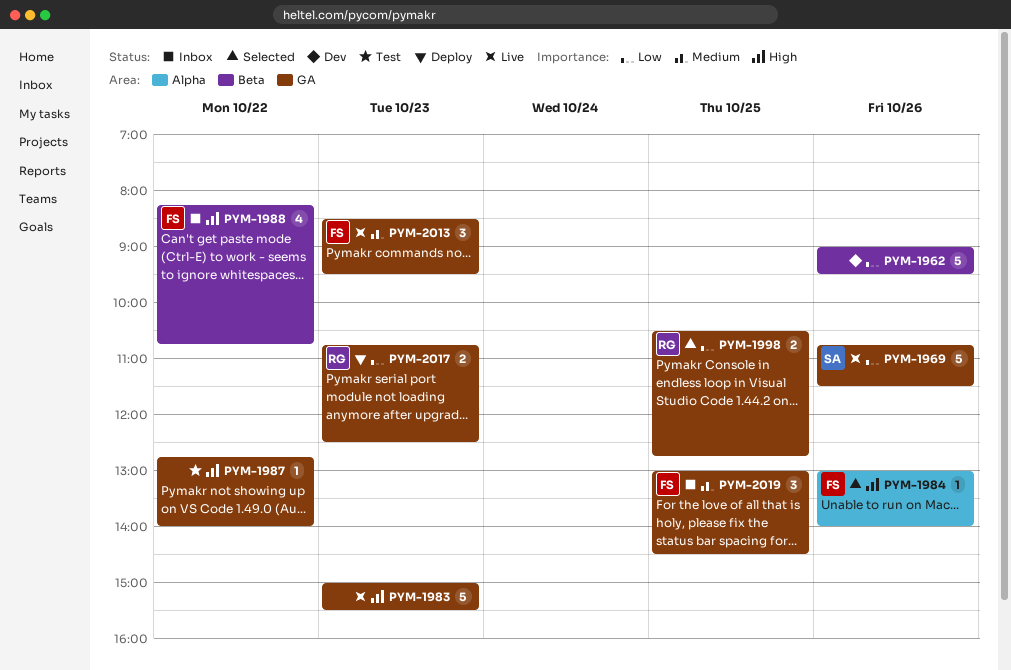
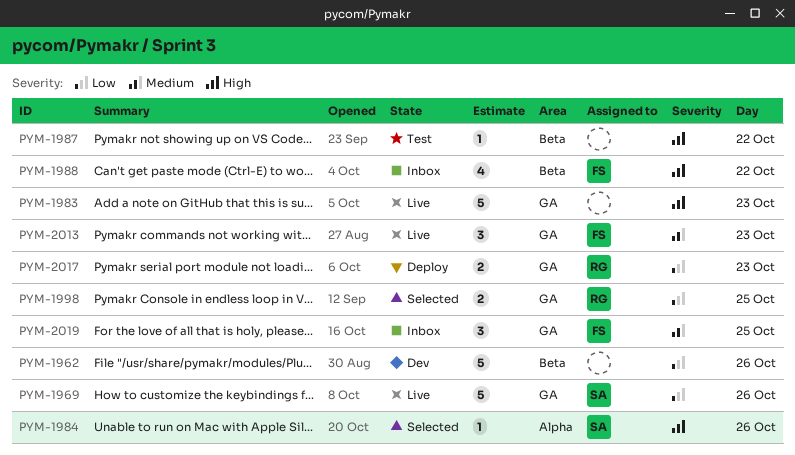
PYM-1984, owner: FS -> SA
PYM-1987, label: GA -> Beta

